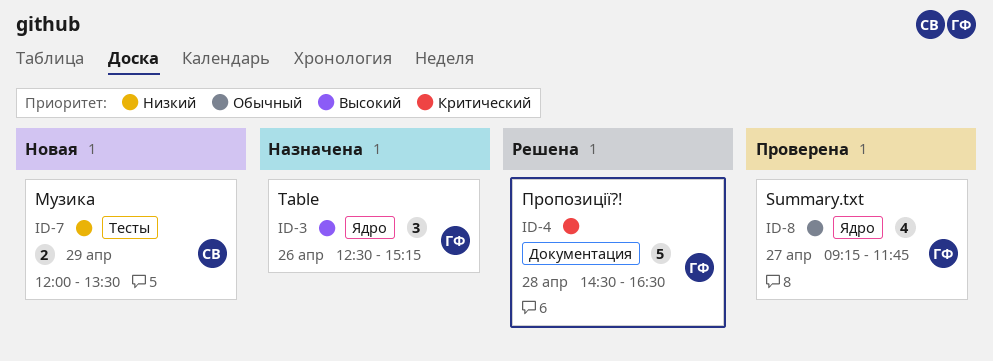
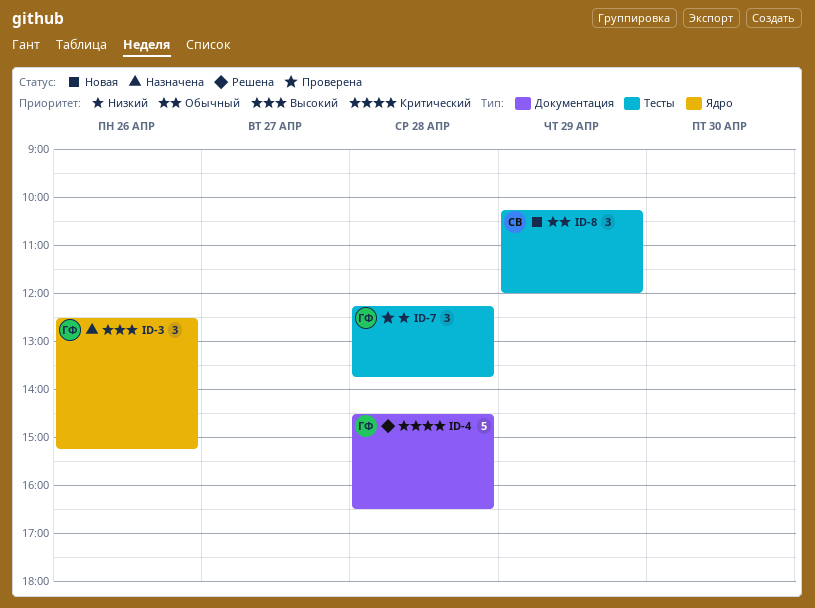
ID-7, status: Новая -> Проверена
ID-7, owner: СВ -> ГФ
ID-7, estimate: 2 -> 3
ID-7, day: Apr 29 -> Apr 28
ID-7, begins: 12:00 -> 12:15
ID-7, ends: 13:30 -> 13:45
ID-8, status: Проверена -> Новая
ID-8, owner: ГФ -> СВ
ID-8, label: Ядро -> Тесты
ID-8, estimate: 4 -> 3
ID-8, day: Apr 27 -> Apr 29
ID-8, begins: 09:15 -> 10:15
ID-8, ends: 11:45 -> 12:00

